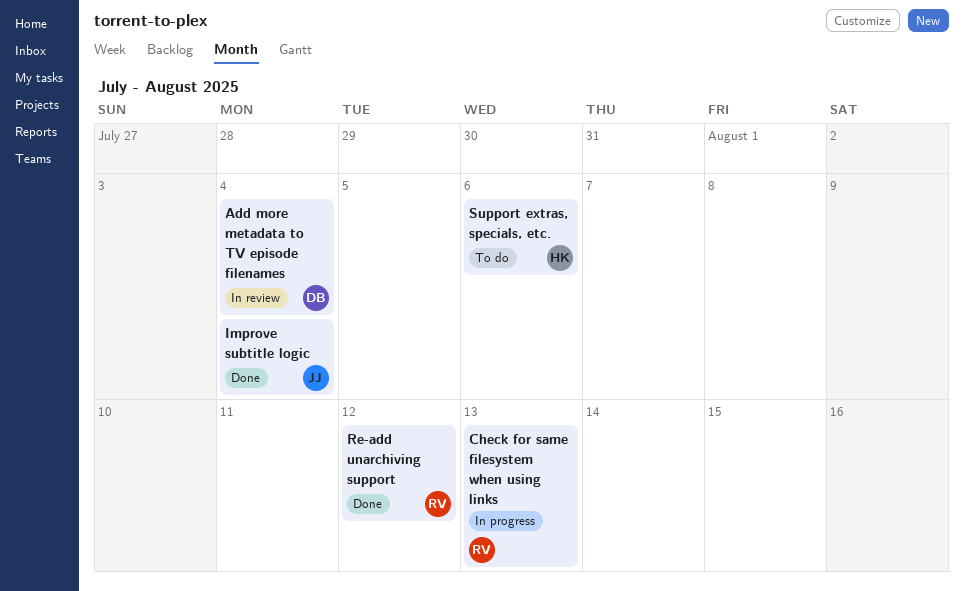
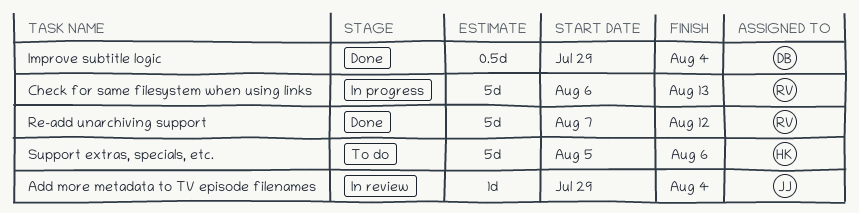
Add more metadata to TV episode filenames, owner: DB -> JJ
Improve subtitle logic, owner: JJ -> DB

